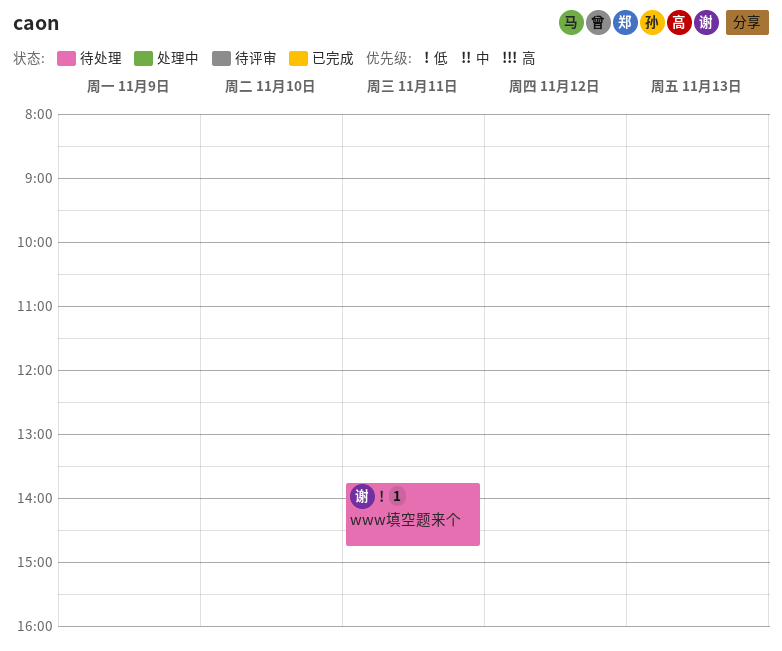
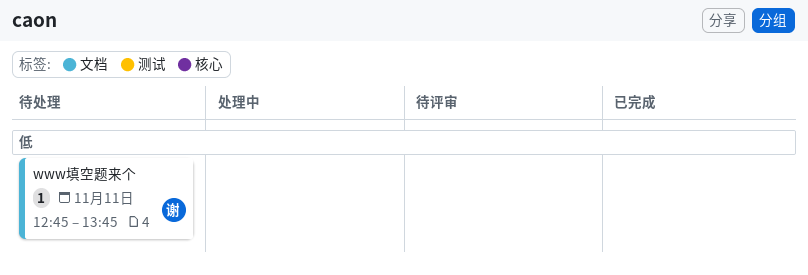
www填空题来个, begins: 13:45 -> 12:45
www填空题来个, ends: 14:45 -> 13:45

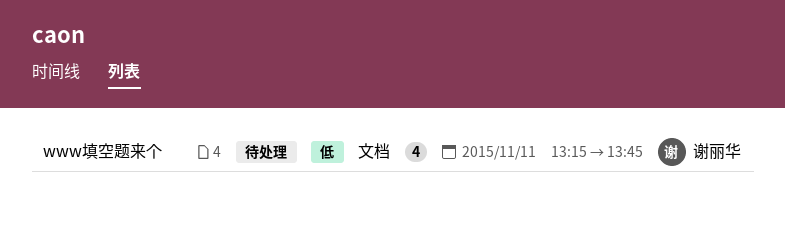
www填空题来个, estimate: 1 -> 4
www填空题来个, begins: 12:45 -> 13:15

